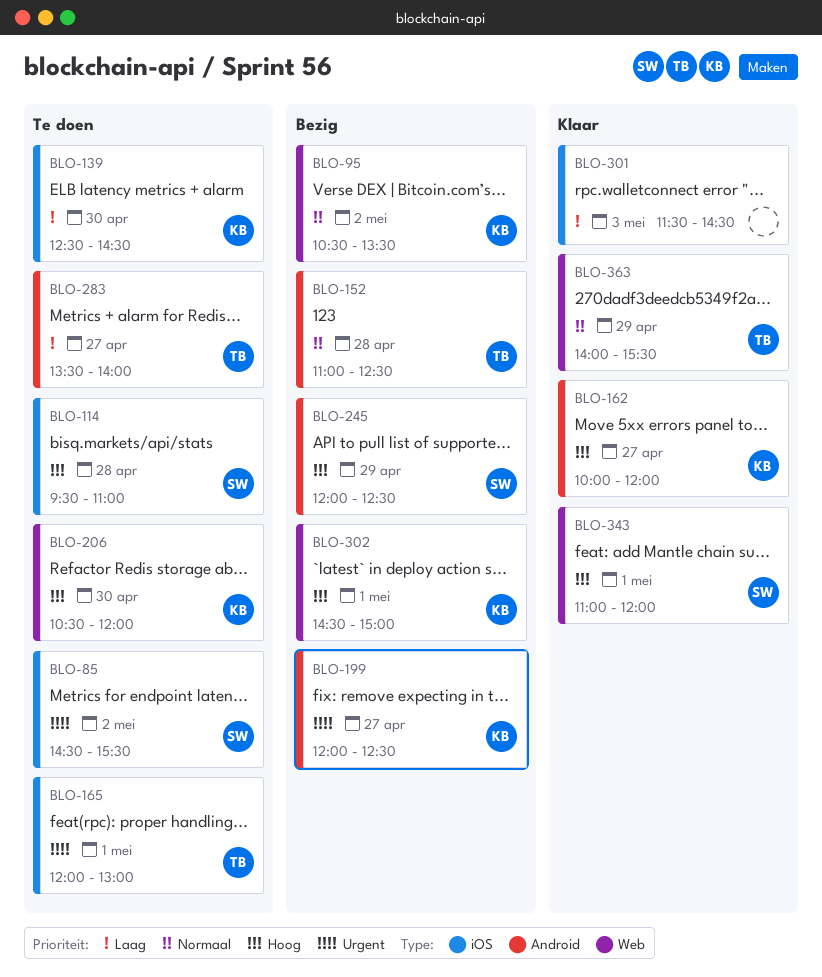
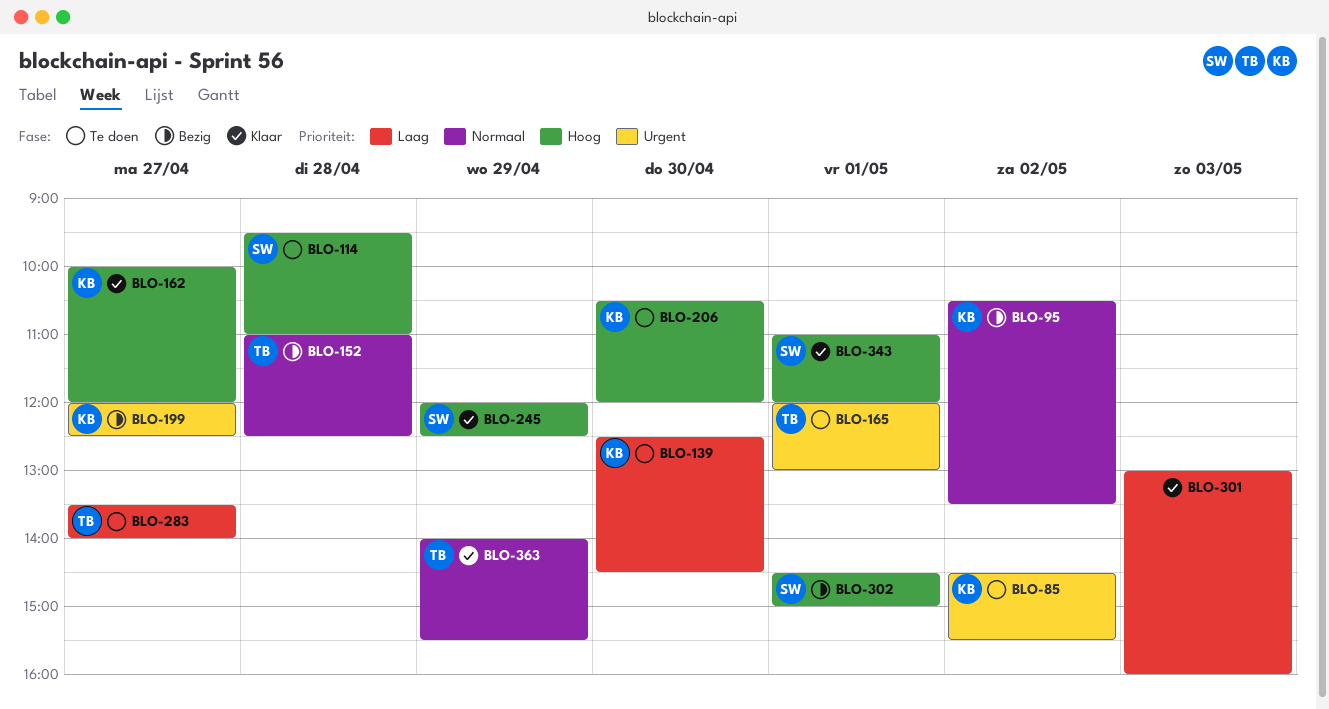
BLO-85, owner: SW -> KB
BLO-245, status: Bezig -> Klaar
BLO-301, begins: 11:30 -> 13:00
BLO-301, ends: 14:30 -> 16:00
BLO-302, owner: KB -> SW

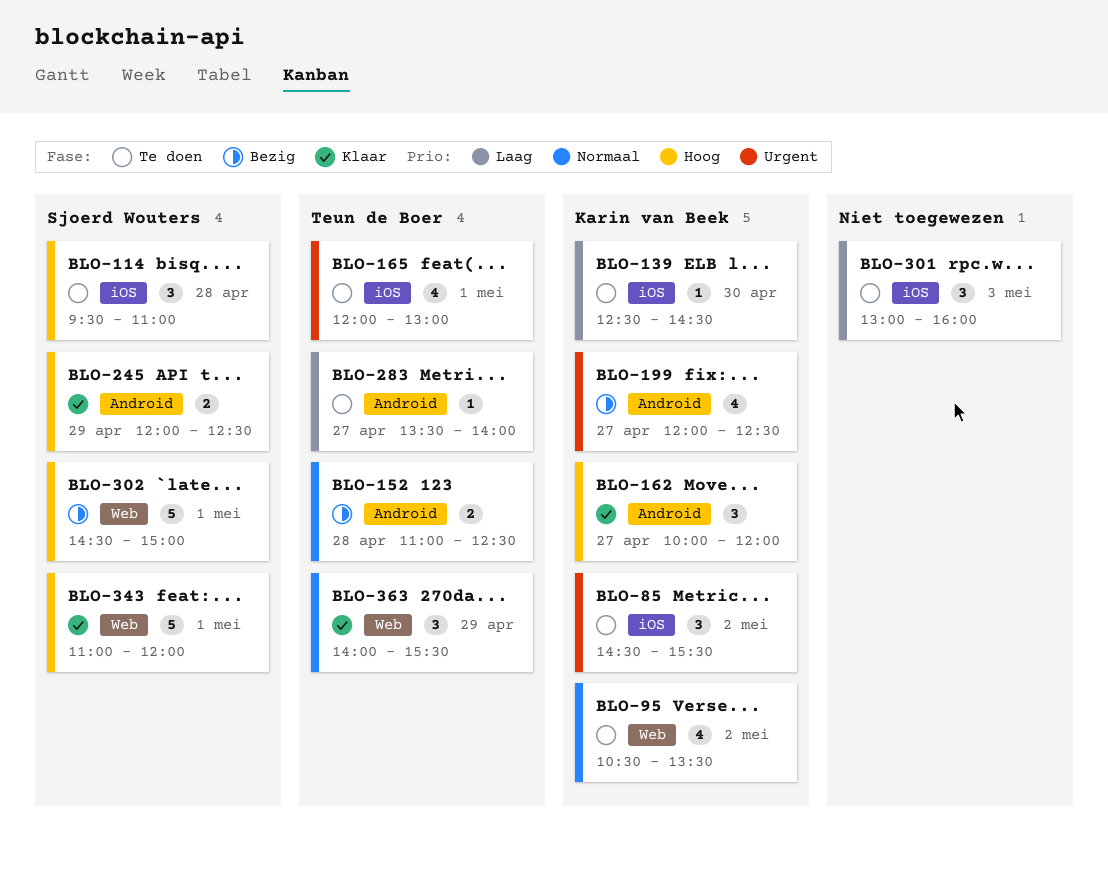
BLO-95, status: Bezig -> Te doen
BLO-206: present -> none
BLO-301, status: Klaar -> Te doen

